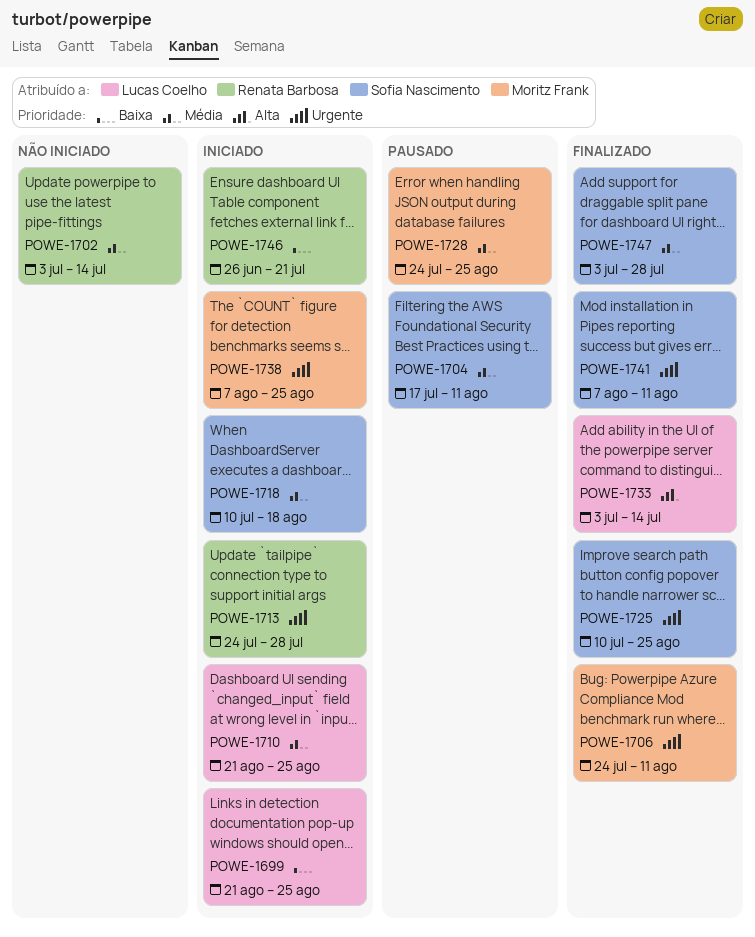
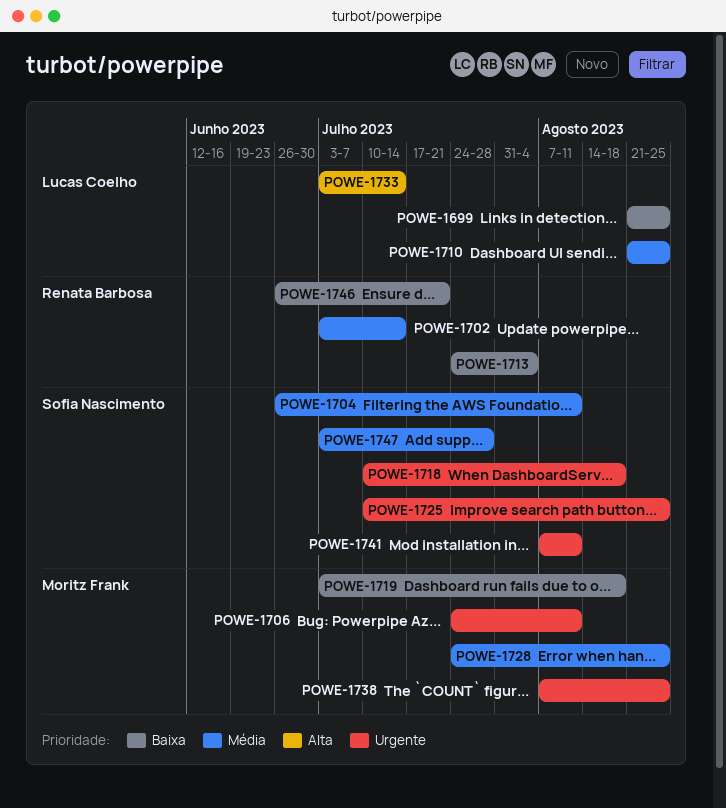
POWE-1704, start: Jul 17 -> Jun 26
POWE-1713, priority: Urgente -> Baixa
POWE-1713, due: Jul 28 -> Aug 4
POWE-1718, priority: Média -> Urgente
POWE-1719: none -> present

